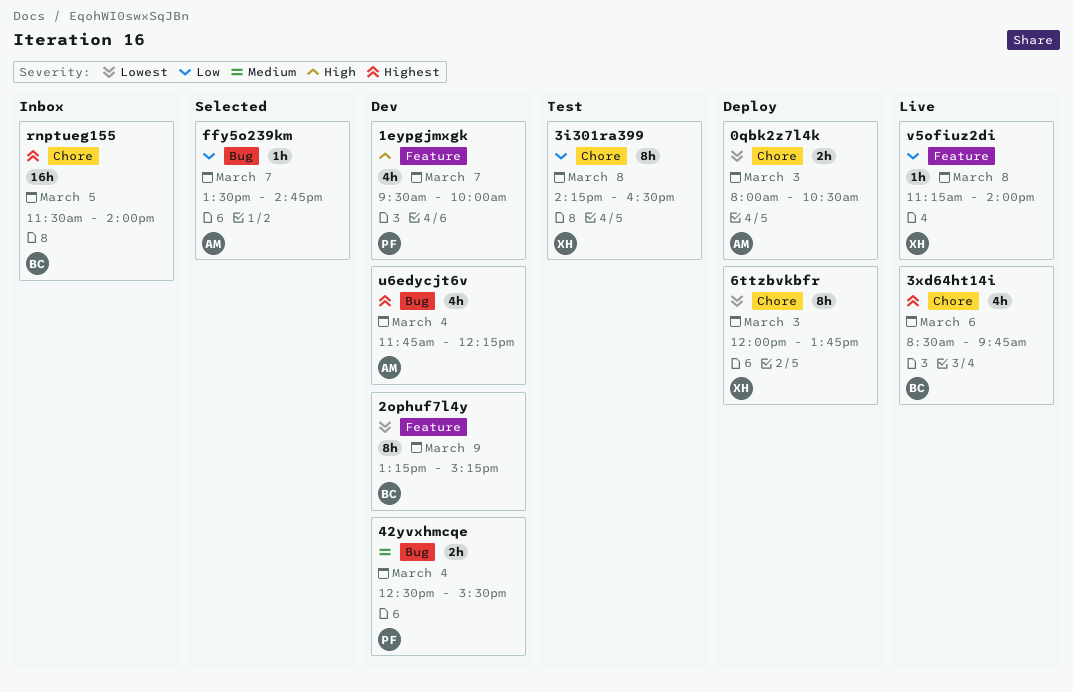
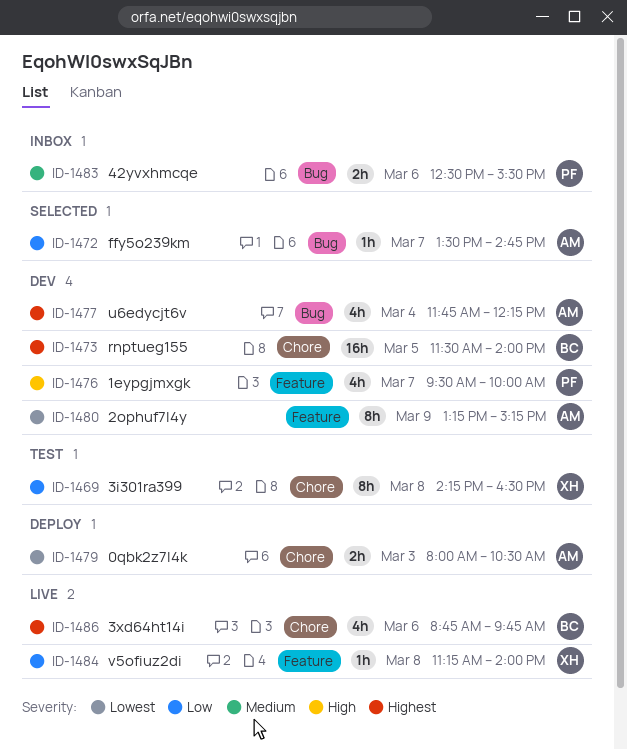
2ophuf7l4y, owner: BC -> AM
3xd64ht14i, begins: 08:30 -> 08:45
42yvxhmcqe, status: Dev -> Inbox
42yvxhmcqe, day: Mar 4 -> Mar 6
6ttzbvkbfr: present -> none
rnptueg155, status: Inbox -> Dev

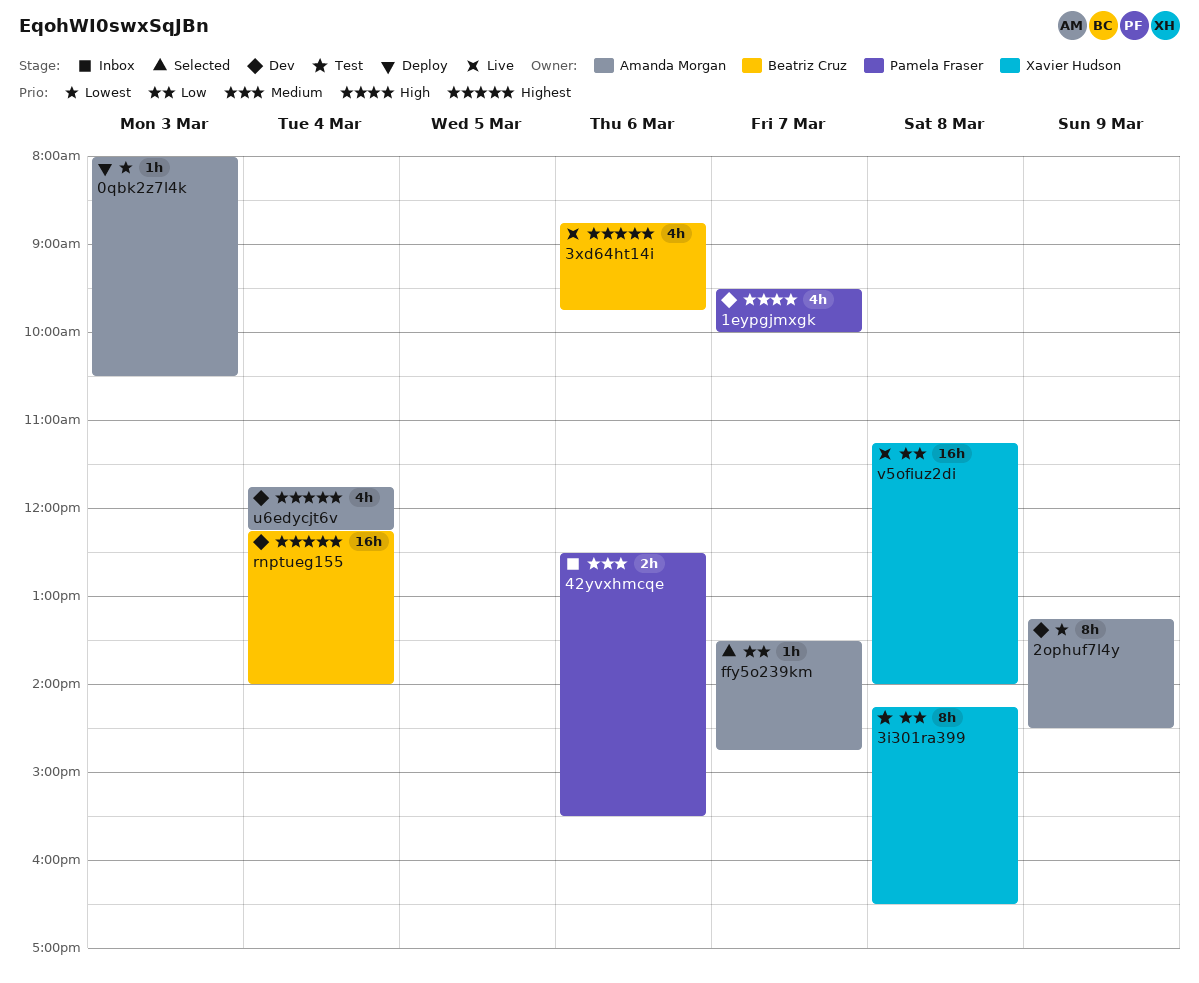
0qbk2z7l4k, estimate: 2h -> 1h
2ophuf7l4y, ends: 15:15 -> 14:30
rnptueg155, day: Mar 5 -> Mar 4
rnptueg155, begins: 11:30 -> 12:15
v5ofiuz2di, estimate: 1h -> 16h

